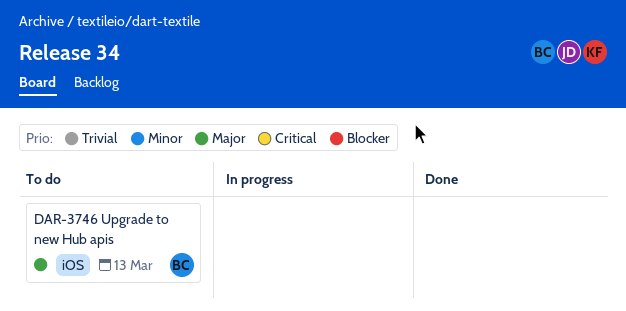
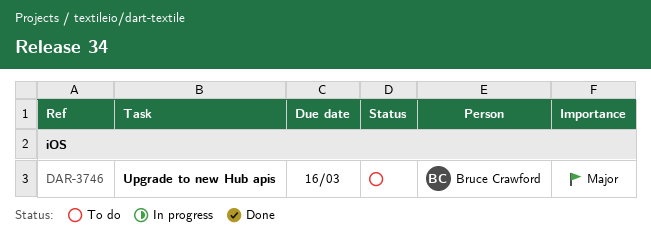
DAR-3746, due: Mar 13 -> Mar 16

